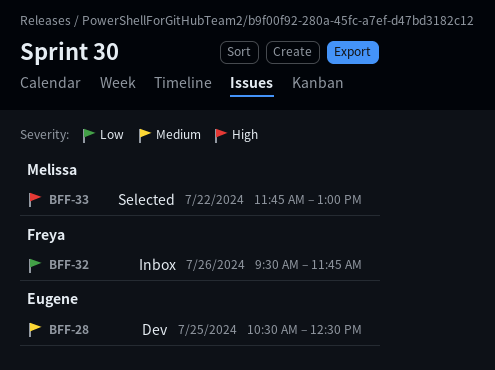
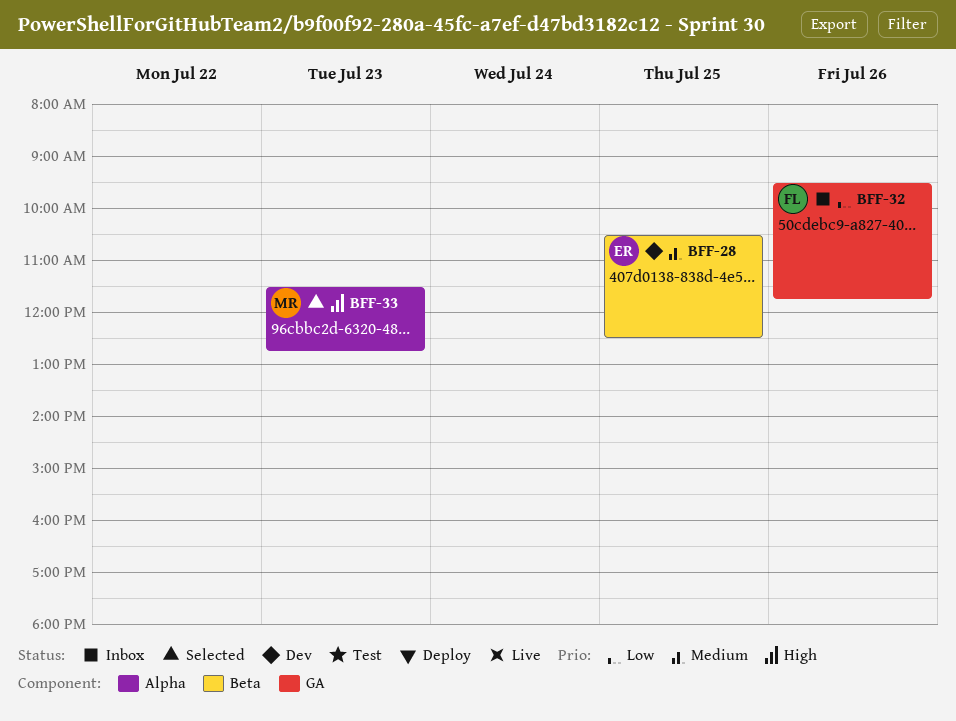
BFF-33, day: Jul 22 -> Jul 23
BFF-33, begins: 11:45 -> 11:30
BFF-33, ends: 13:00 -> 12:45

